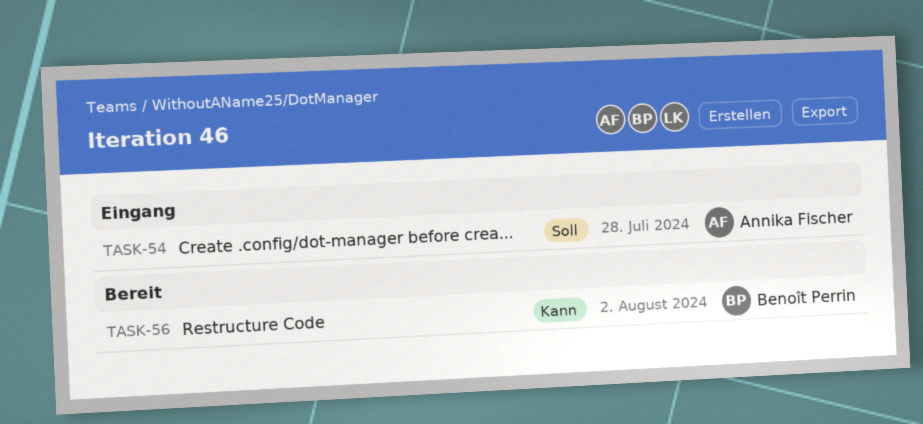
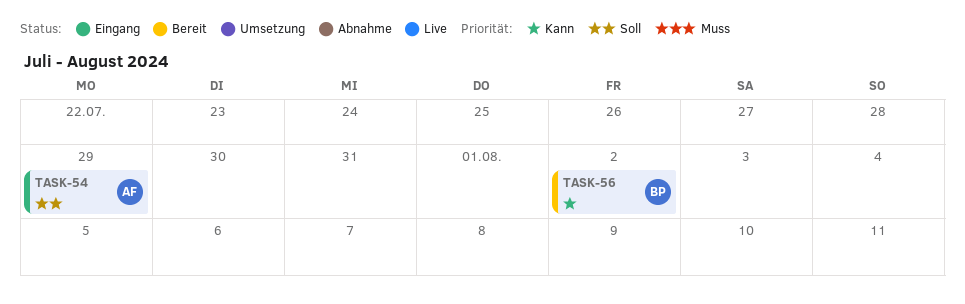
TASK-54, due: Jul 28 -> Jul 29

